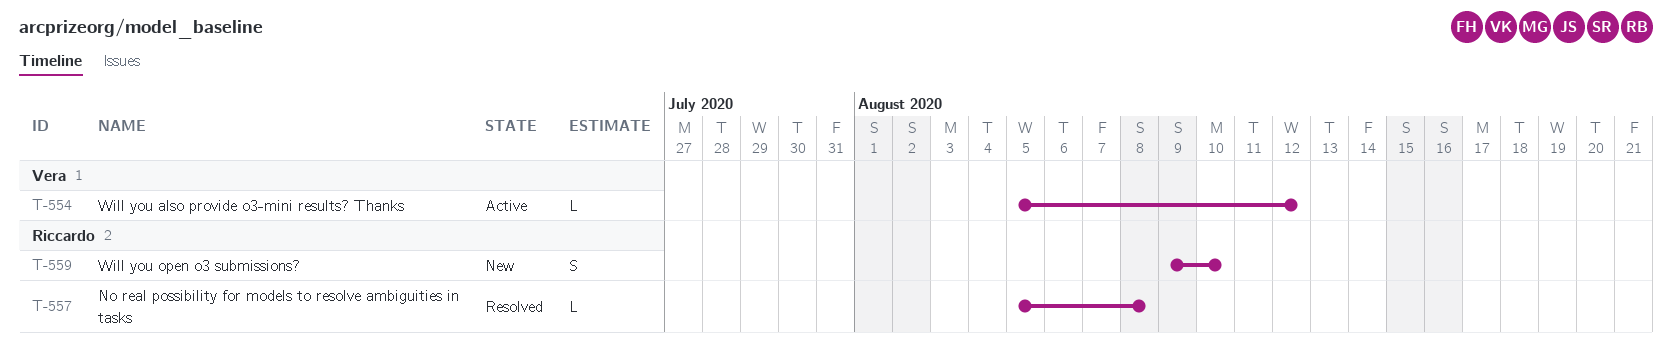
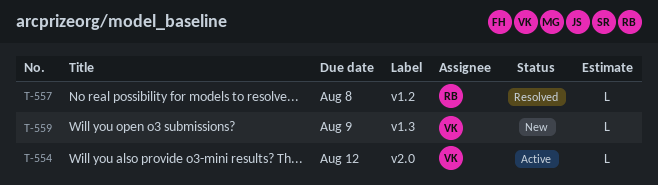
T-559, owner: Riccardo -> Vera
T-559, estimate: S -> L
T-559, due: Aug 10 -> Aug 9

